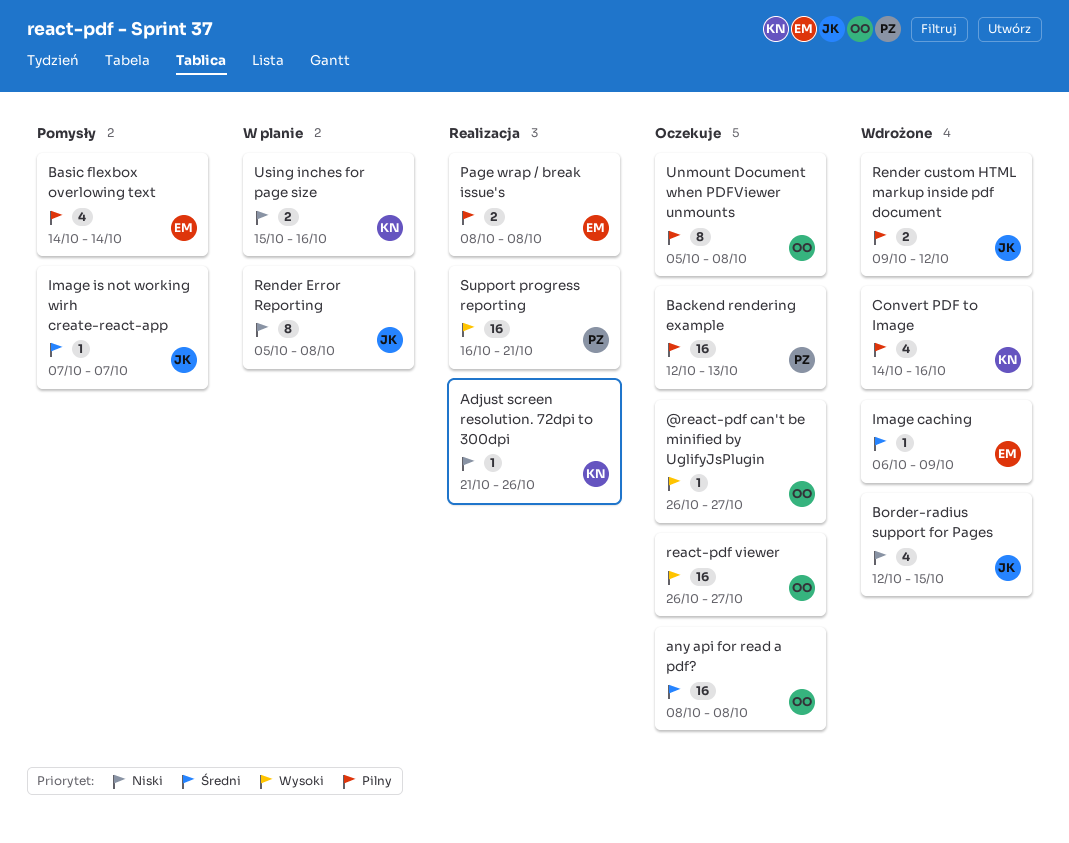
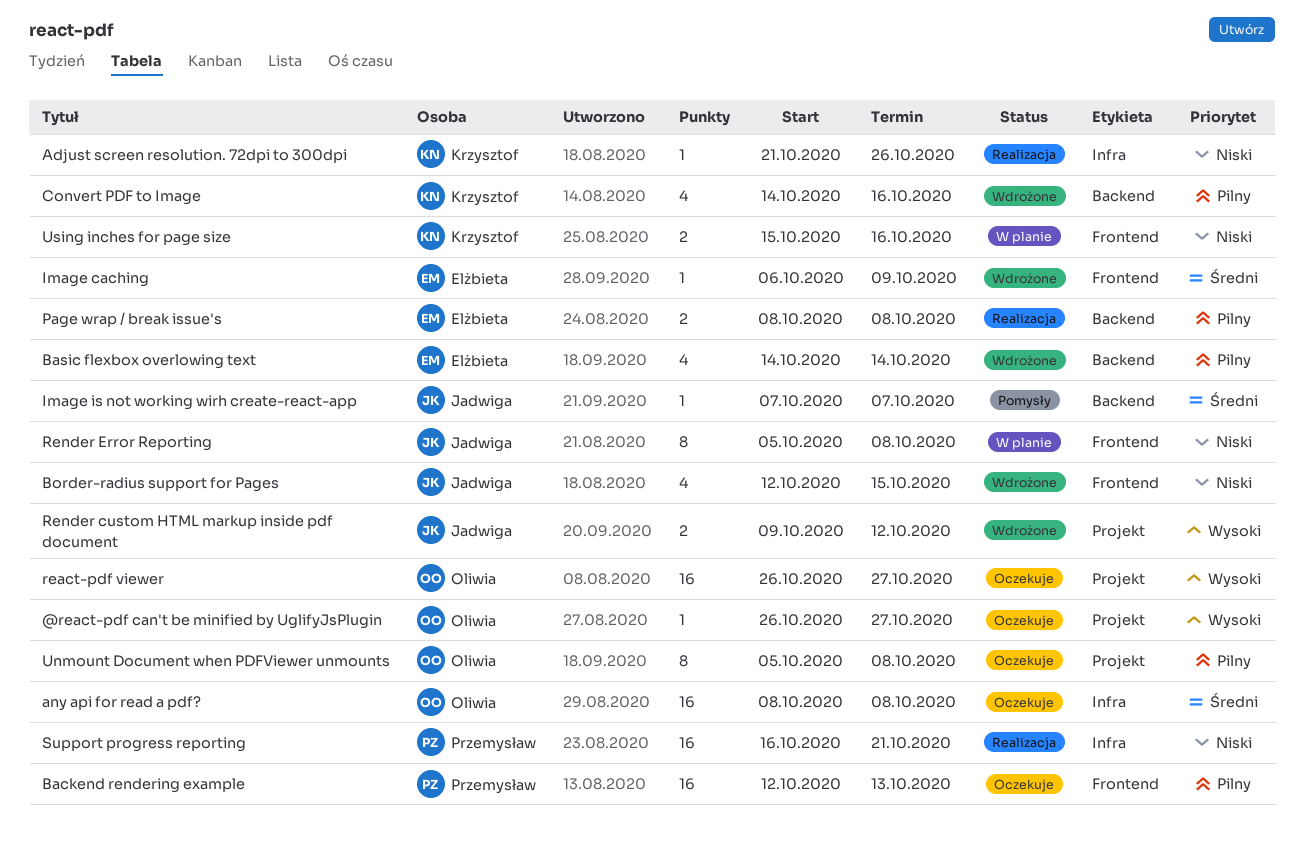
Basic flexbox overlowing text, status: Pomysły -> Wdrożone
Render custom HTML markup inside pdf document, priority: Pilny -> Wysoki
Support progress reporting, priority: Wysoki -> Niski

